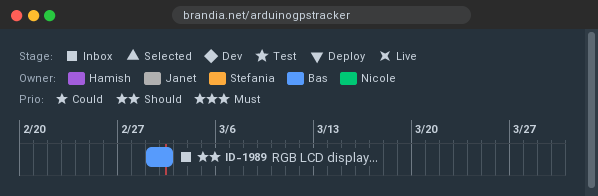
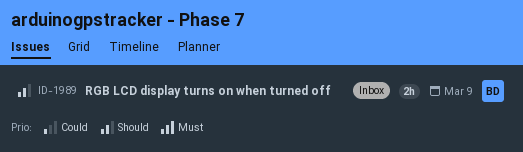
ID-1989, due: Mar 2 -> Mar 9

